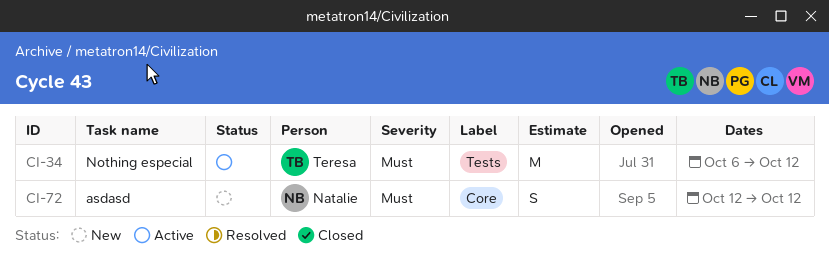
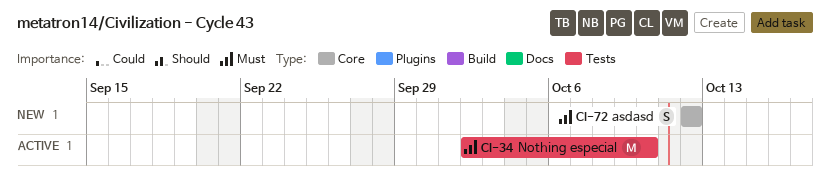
CI-34, start: Oct 6 -> Oct 2
CI-34, due: Oct 12 -> Oct 10

